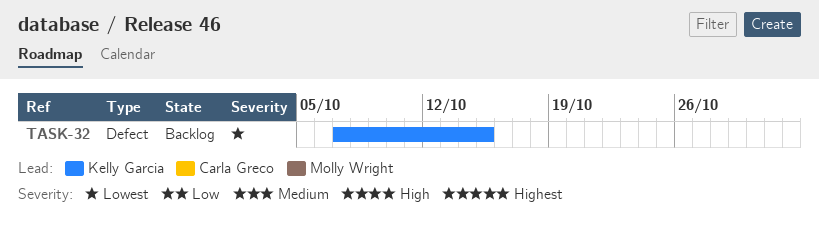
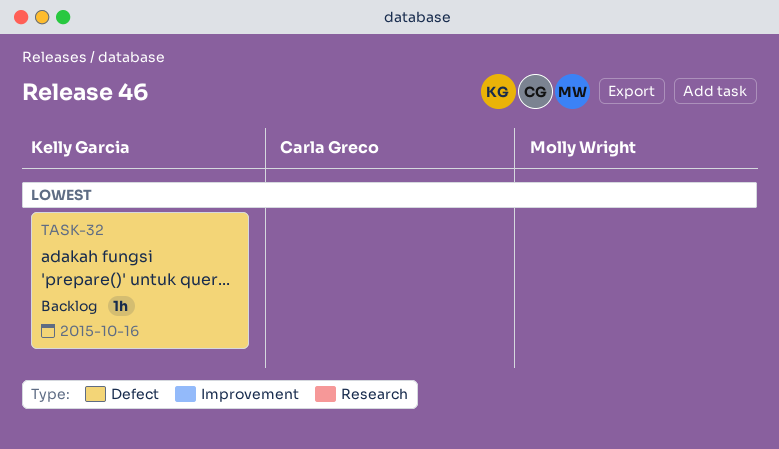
TASK-32, due: Oct 15 -> Oct 16

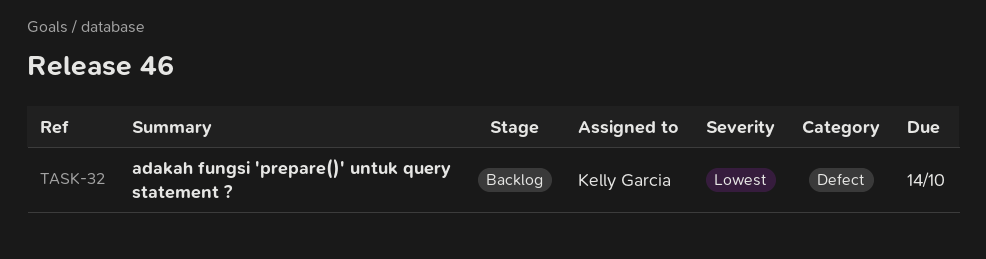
TASK-32, due: Oct 16 -> Oct 14

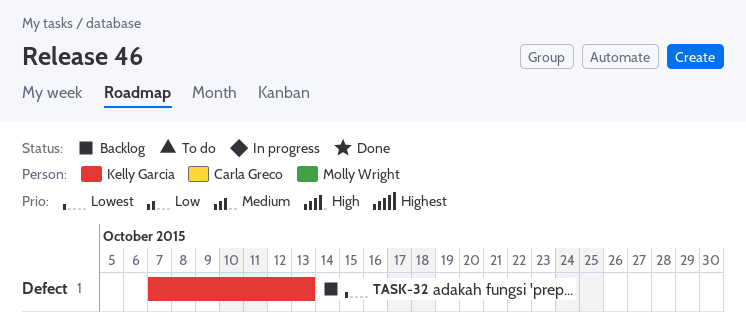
TASK-32, due: Oct 14 -> Oct 13

